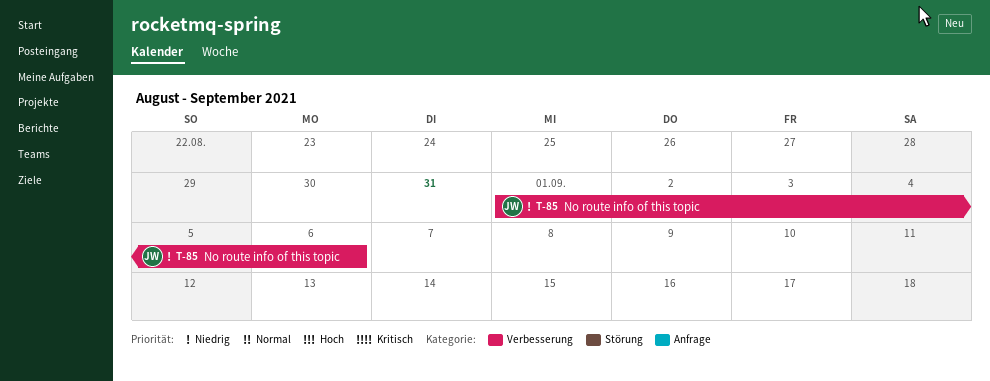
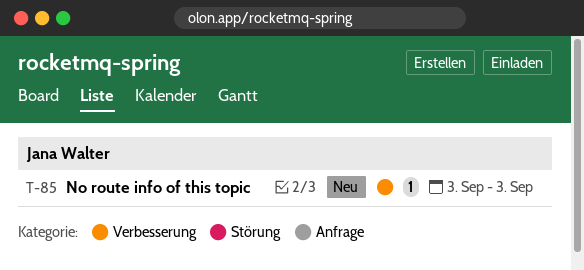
T-85, start: Sep 1 -> Sep 3
T-85, due: Sep 6 -> Sep 3

